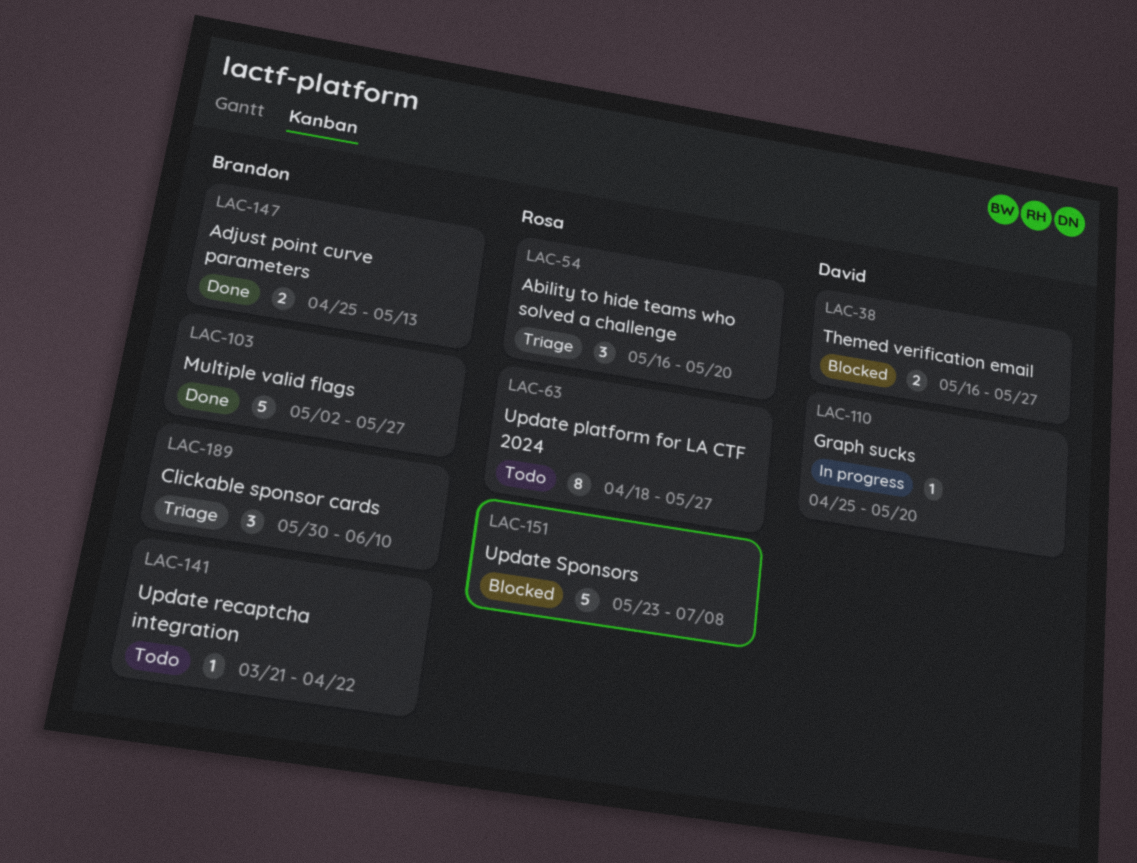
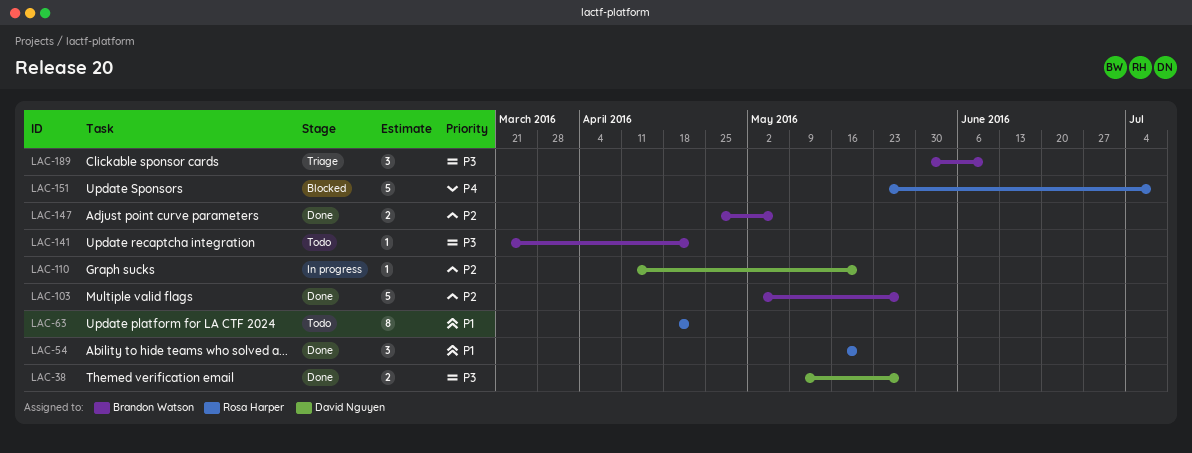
LAC-38, status: Blocked -> Done
LAC-38, start: May 16 -> May 9
LAC-54, status: Triage -> Done
LAC-63, due: May 27 -> Apr 22
LAC-110, start: Apr 25 -> Apr 11
LAC-147, due: May 13 -> May 6

